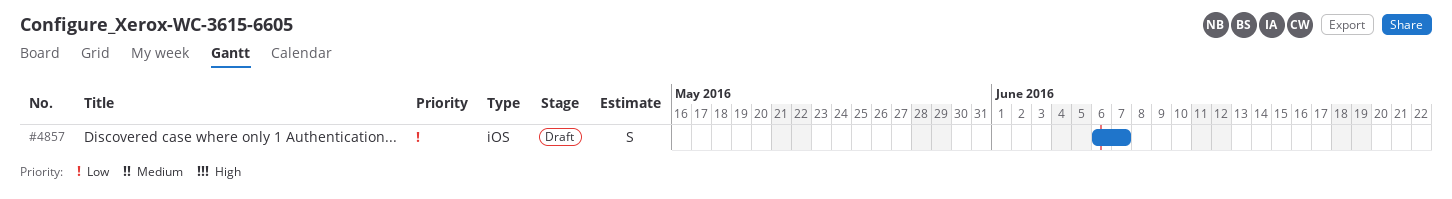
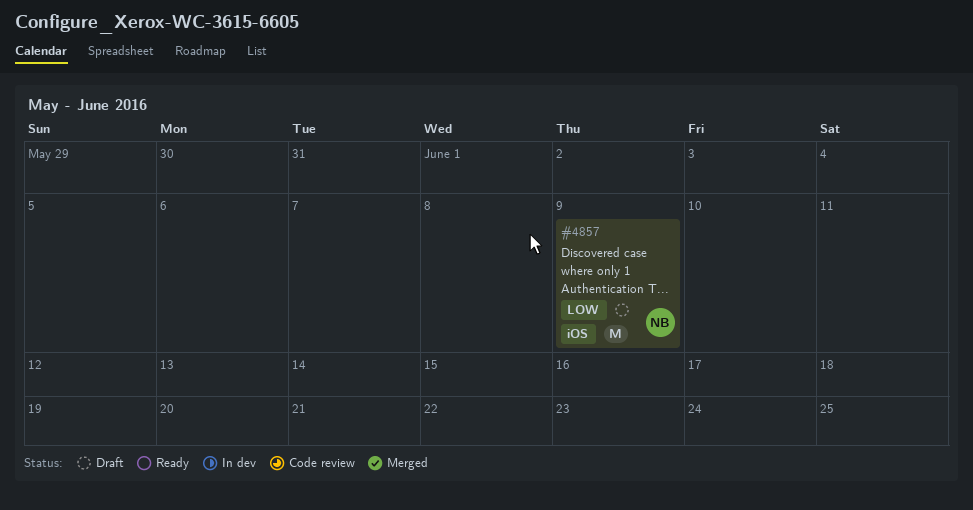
#4857, estimate: S -> M
#4857, due: Jun 7 -> Jun 9

